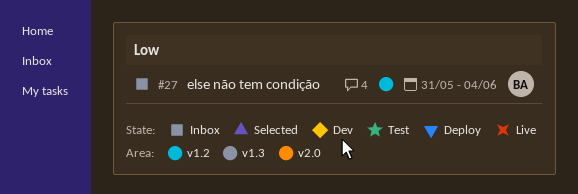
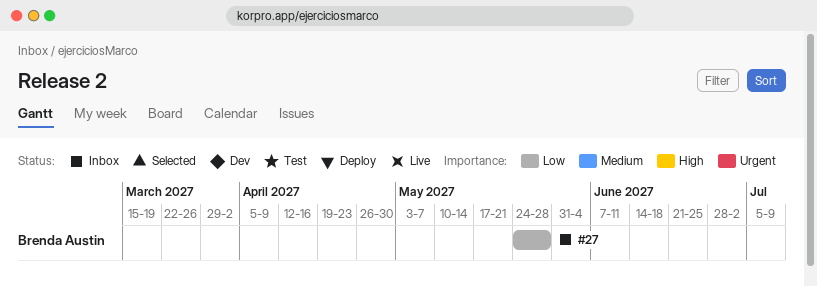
#27, start: May 31 -> May 24
#27, due: Jun 4 -> May 28

